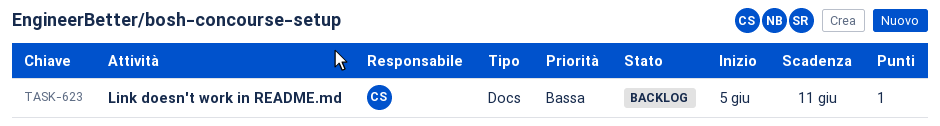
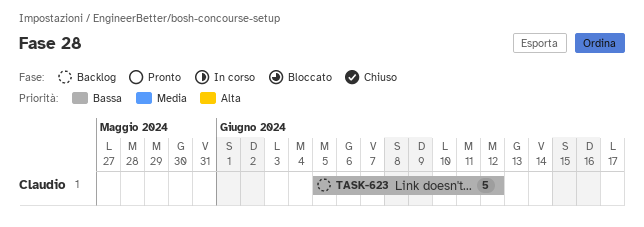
TASK-623, estimate: 1 -> 5
TASK-623, due: Jun 11 -> Jun 12

